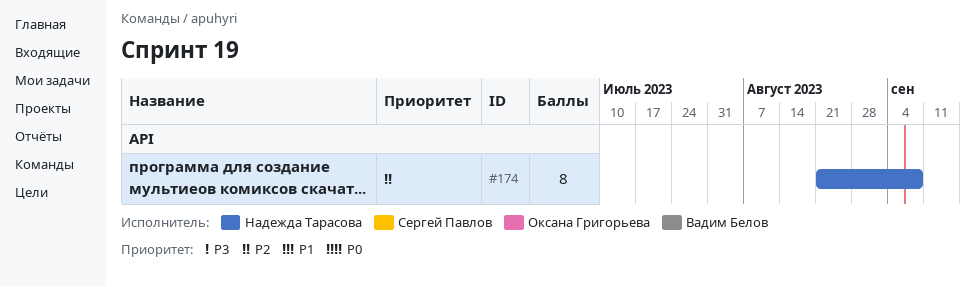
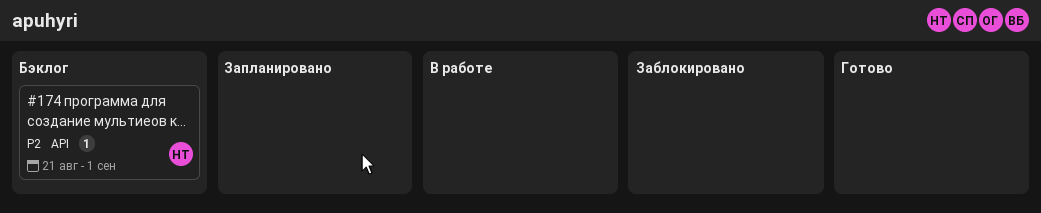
#174, estimate: 8 -> 1
#174, due: Sep 8 -> Sep 1

